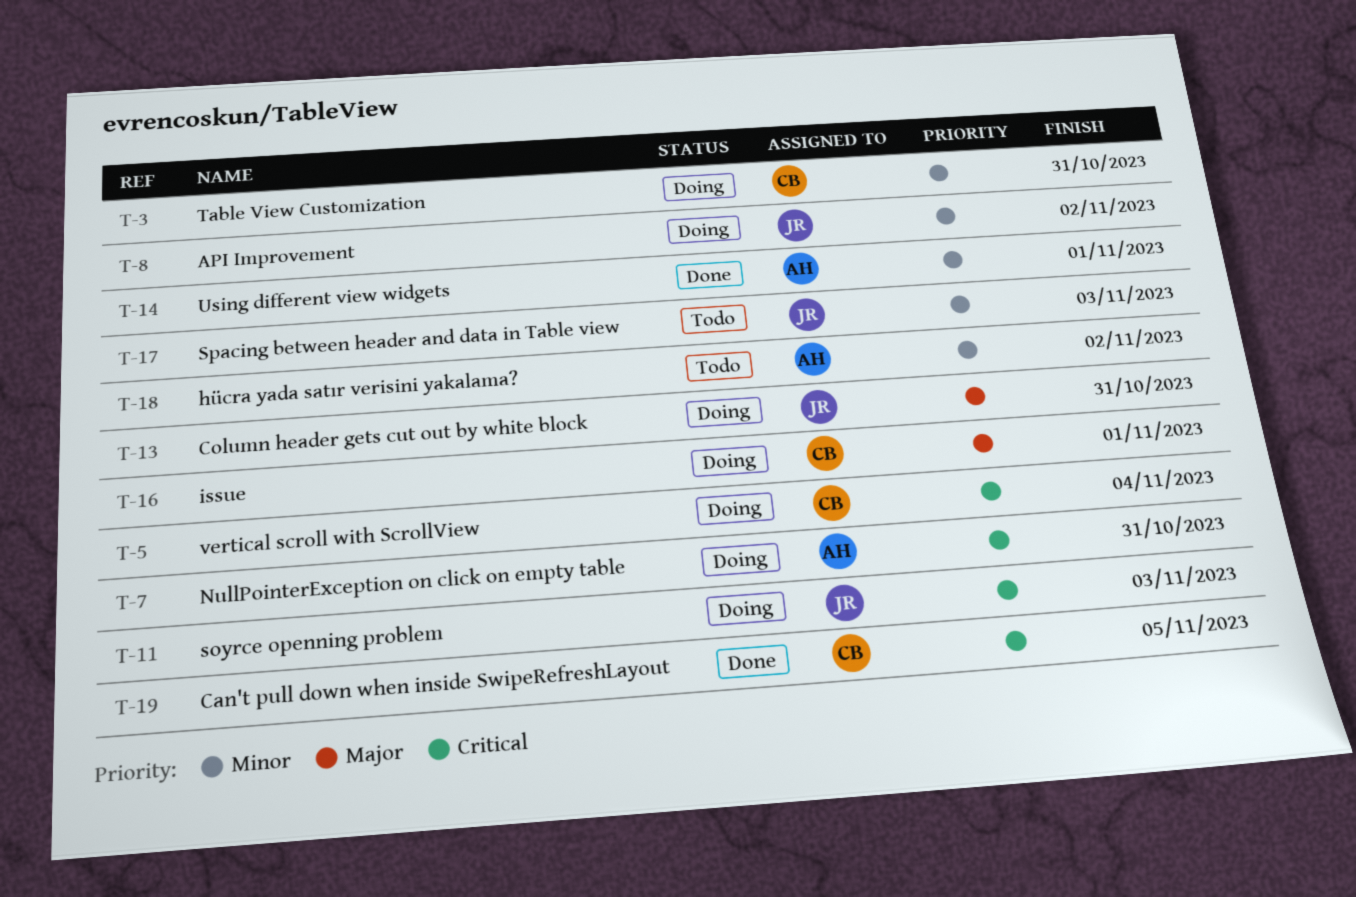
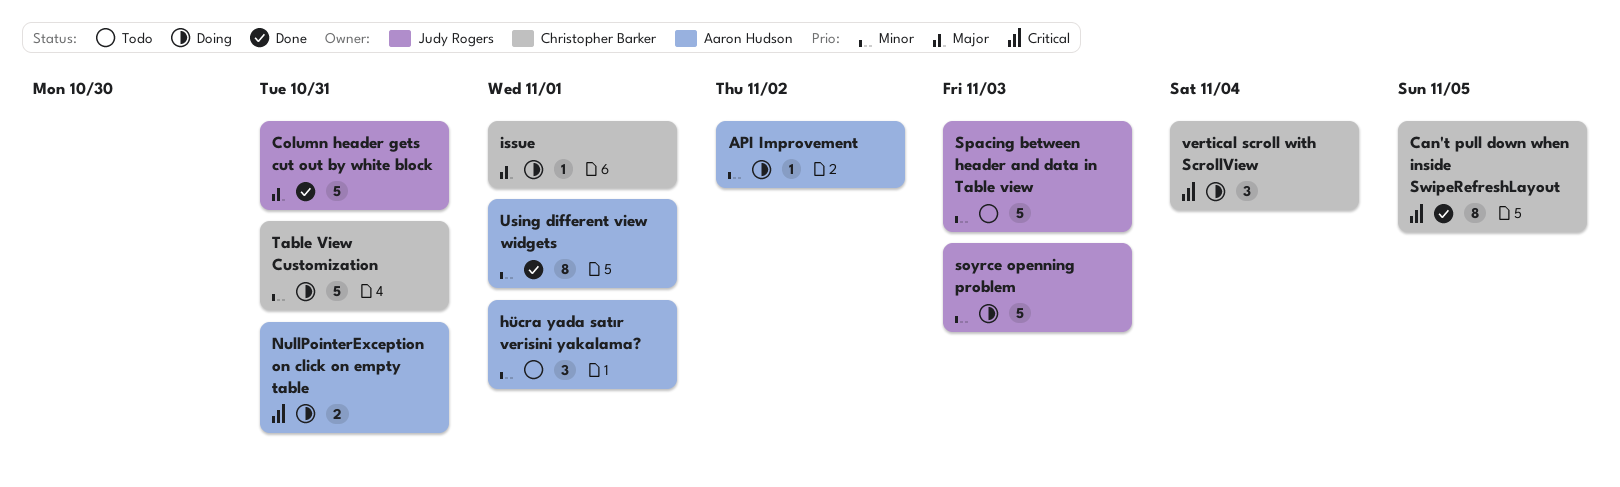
API Improvement, owner: Judy Rogers -> Aaron Hudson
Column header gets cut out by white block, status: Doing -> Done
hücra yada satır verisini yakalama?, due: Nov 2 -> Nov 1
soyrce openning problem, priority: Critical -> Minor

